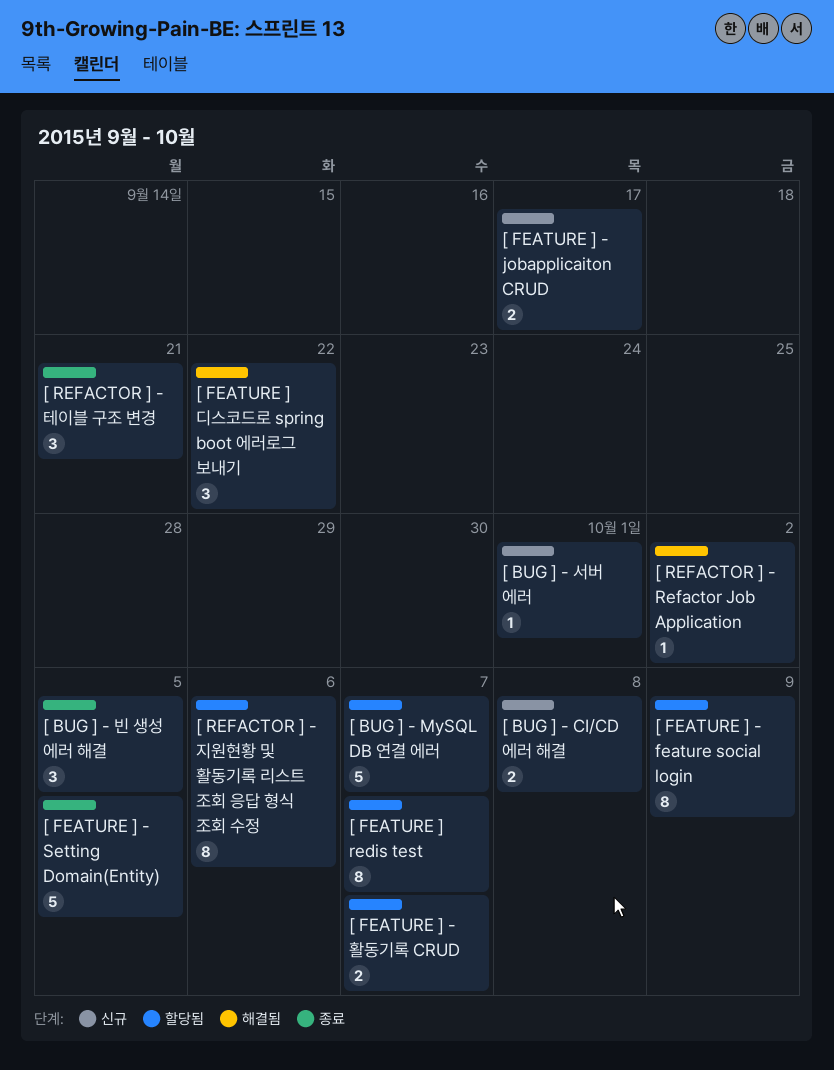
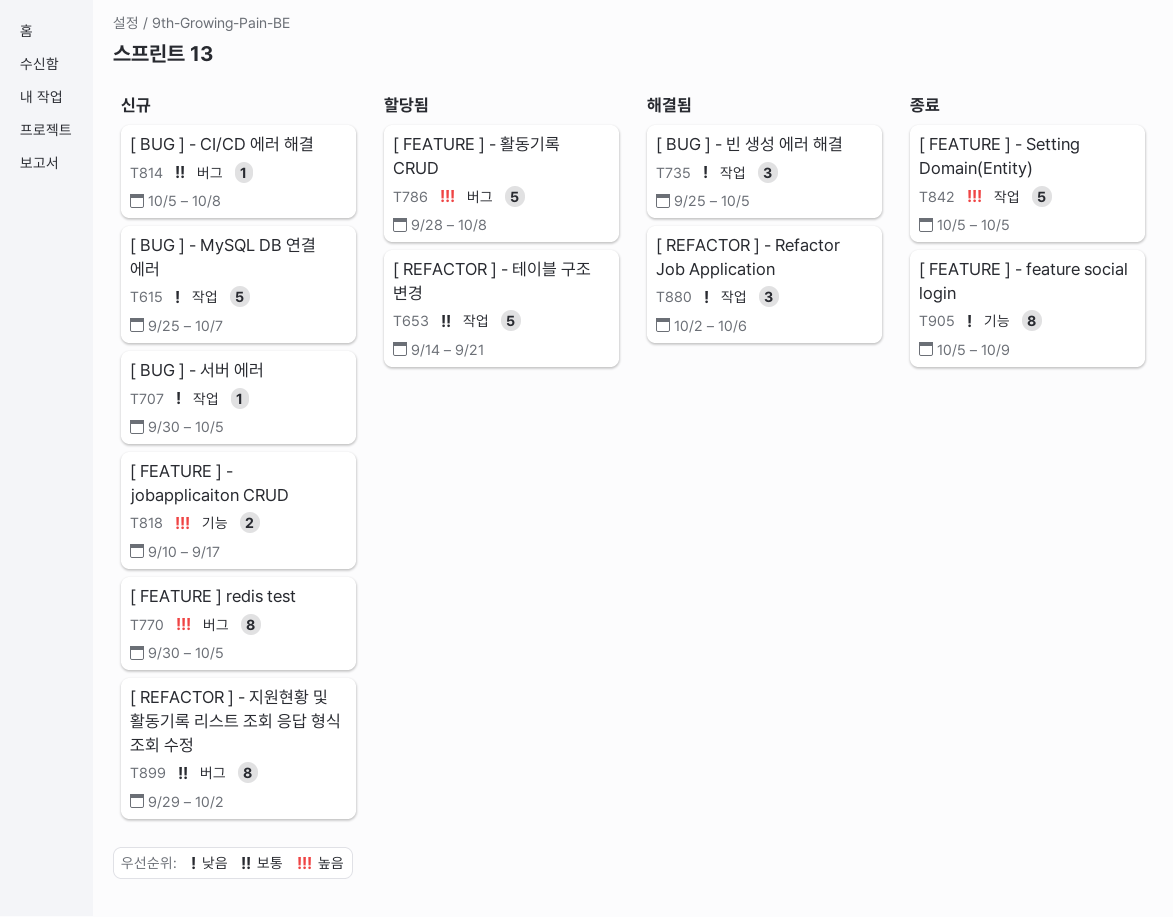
[ BUG ] - CI/CD 에러 해결, estimate: 2 -> 1
[ BUG ] - MySQL DB 연결 에러, status: 할당됨 -> 신규
[ BUG ] - 빈 생성 에러 해결, status: 종료 -> 해결됨
[ BUG ] - 서버 에러, due: Oct 1 -> Oct 5
[ FEATURE ] - feature social login, status: 할당됨 -> 종료
[ FEATURE ] - 활동기록 CRUD, estimate: 2 -> 5
[ FEATURE ] - 활동기록 CRUD, due: Oct 7 -> Oct 8
[ FEATURE ] redis test, status: 할당됨 -> 신규
[ FEATURE ] redis test, due: Oct 7 -> Oct 5
[ FEATURE ] 디스코드로 spring boot 에러로그 보내기: present -> none
[ REFACTOR ] - Refactor Job Application, estimate: 1 -> 3
[ REFACTOR ] - Refactor Job Application, due: Oct 2 -> Oct 6
[ REFACTOR ] - 지원현황 및 활동기록 리스트 조회 응답 형식 조회 수정, status: 할당됨 -> 신규
[ REFACTOR ] - 지원현황 및 활동기록 리스트 조회 응답 형식 조회 수정, due: Oct 6 -> Oct 2
[ REFACTOR ] - 테이블 구조 변경, status: 종료 -> 할당됨
[ REFACTOR ] - 테이블 구조 변경, estimate: 3 -> 5

